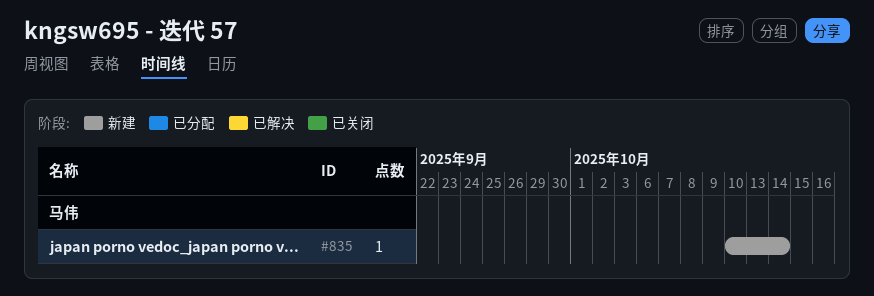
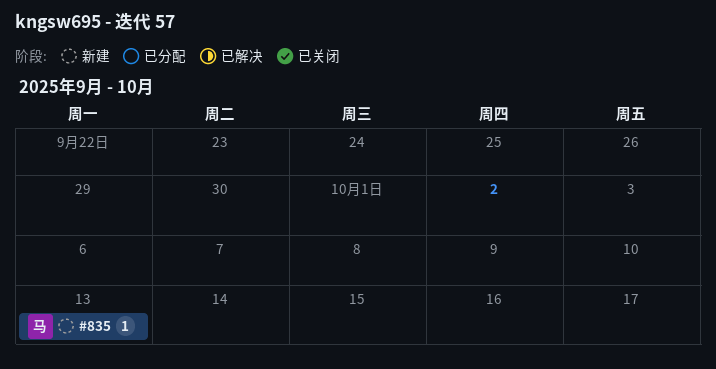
#835, start: Oct 10 -> Oct 13
#835, due: Oct 14 -> Oct 13

